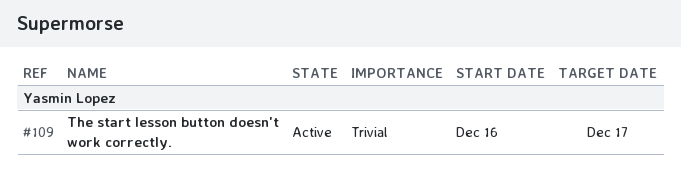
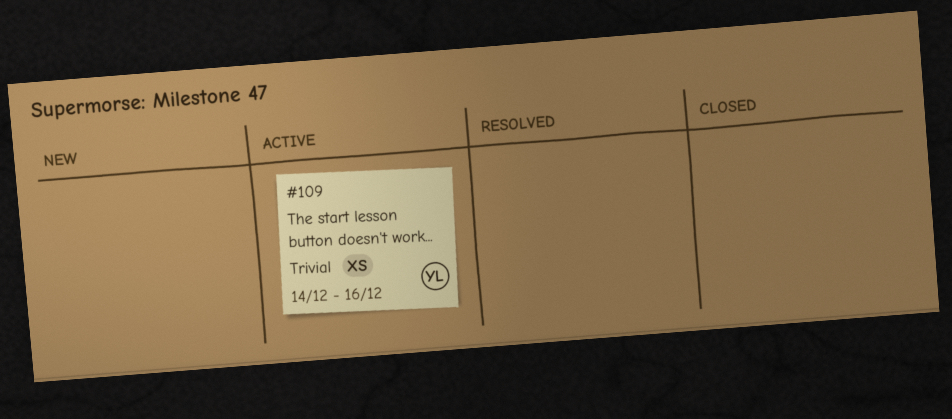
#109, start: Dec 16 -> Dec 14
#109, due: Dec 17 -> Dec 16

